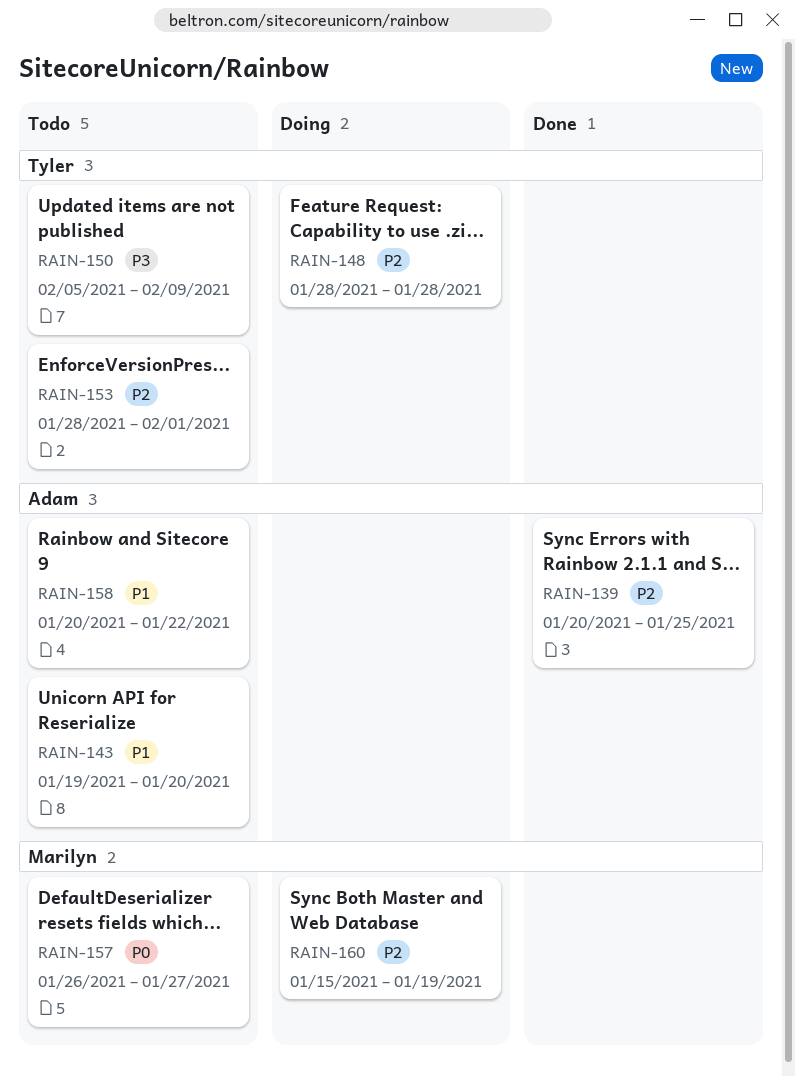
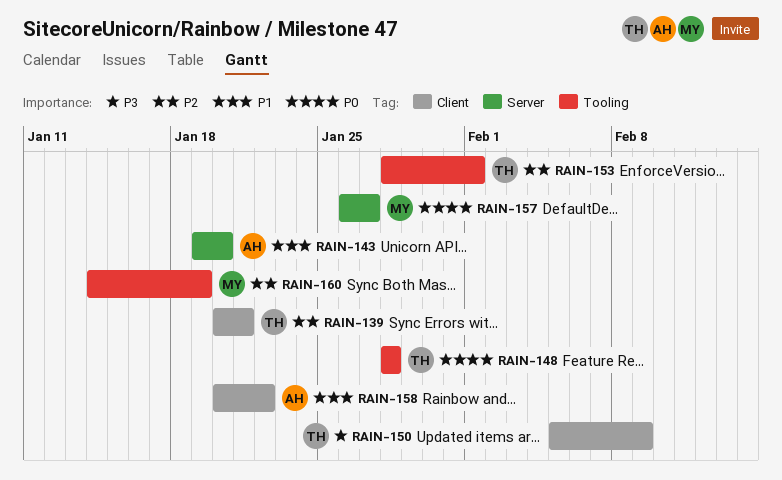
RAIN-139, owner: Adam -> Tyler
RAIN-139, due: Jan 25 -> Jan 21
RAIN-148, priority: P2 -> P0
RAIN-160, start: Jan 15 -> Jan 14

